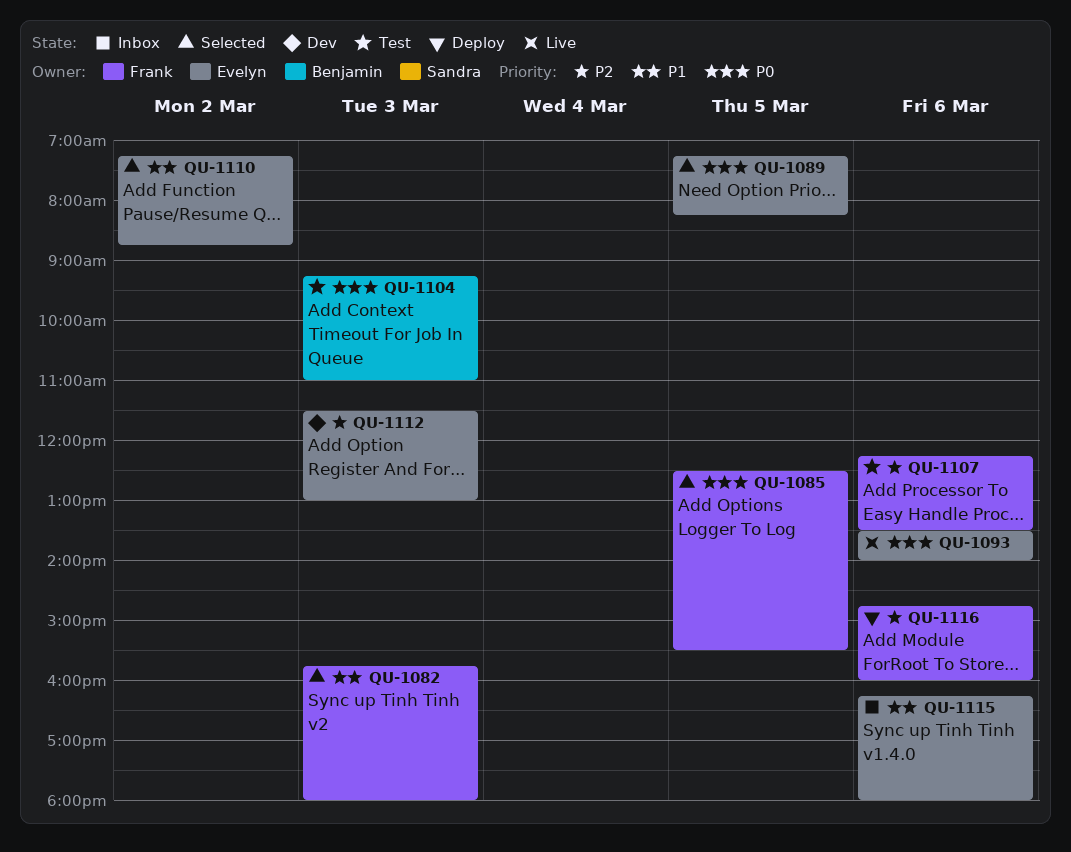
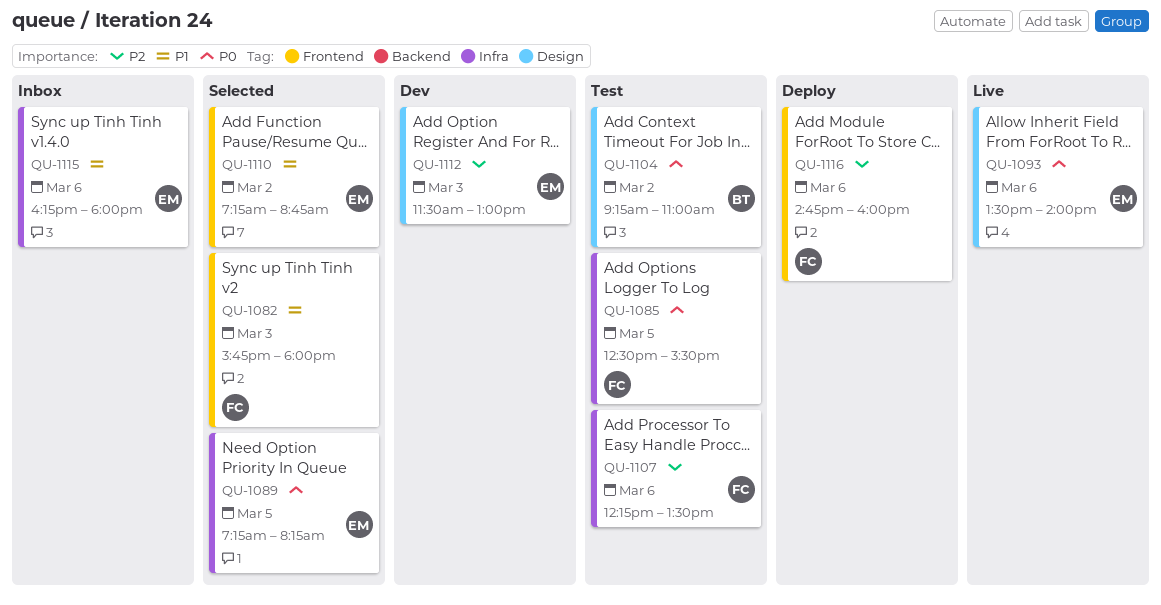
QU-1085, status: Selected -> Test
QU-1104, day: Mar 3 -> Mar 2

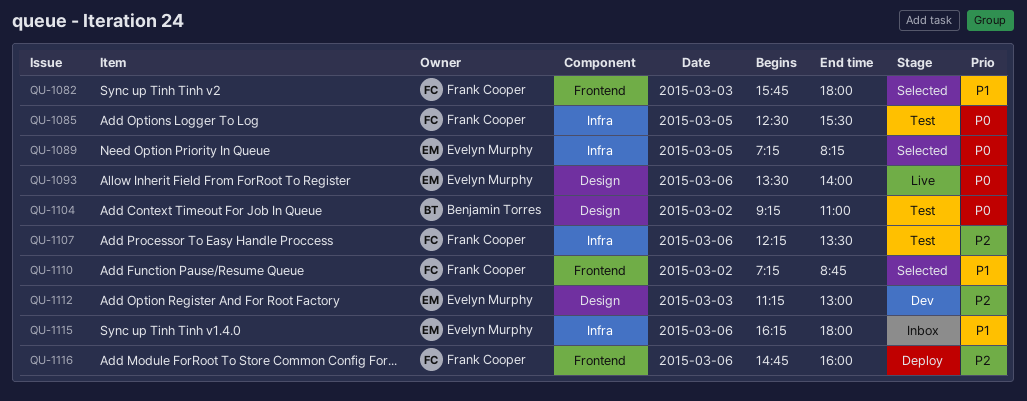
QU-1110, owner: Evelyn Murphy -> Frank Cooper
QU-1112, begins: 11:30 -> 11:15

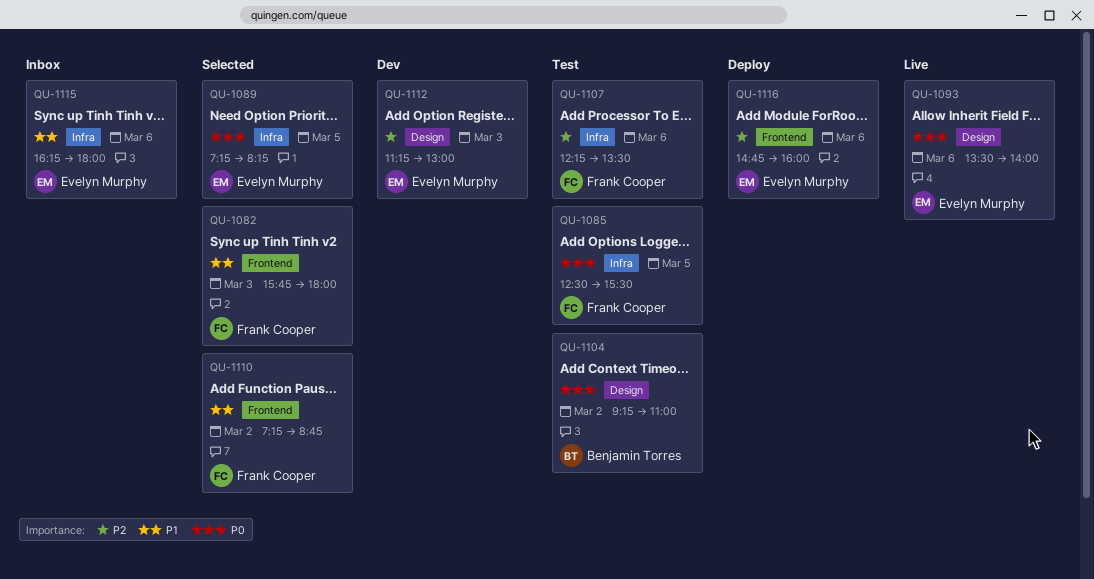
QU-1116, owner: Frank Cooper -> Evelyn Murphy

